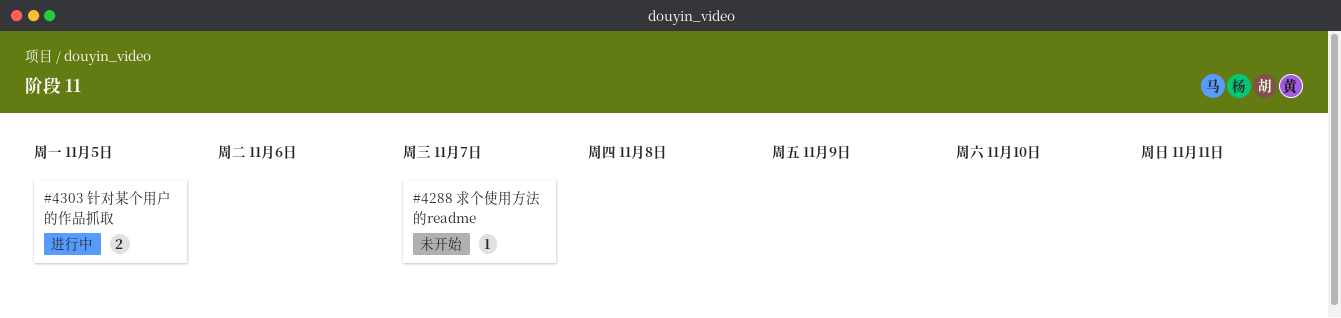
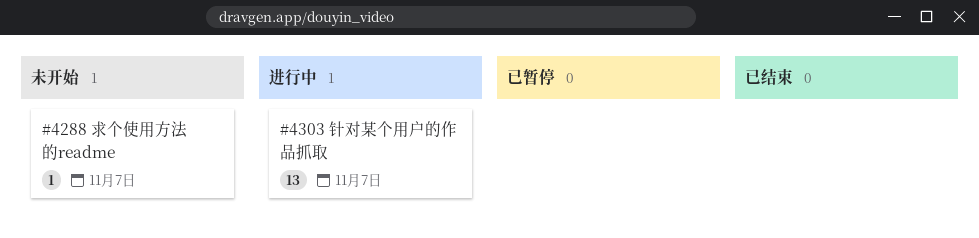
#4303, estimate: 2 -> 13
#4303, due: Nov 5 -> Nov 7

